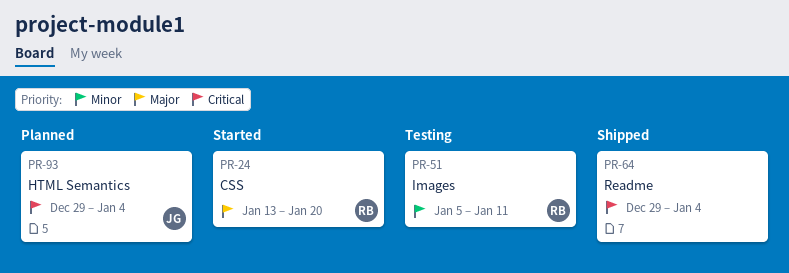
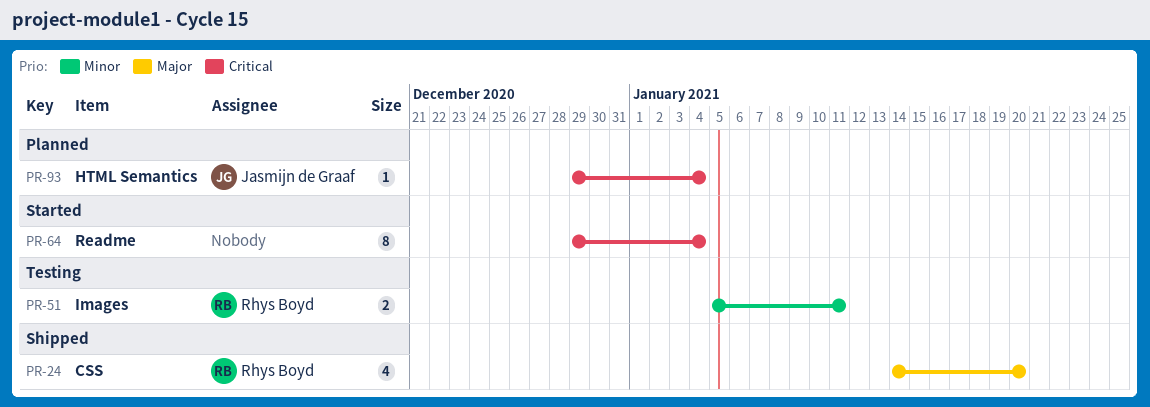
PR-24, status: Started -> Shipped
PR-24, start: Jan 13 -> Jan 14
PR-64, status: Shipped -> Started

